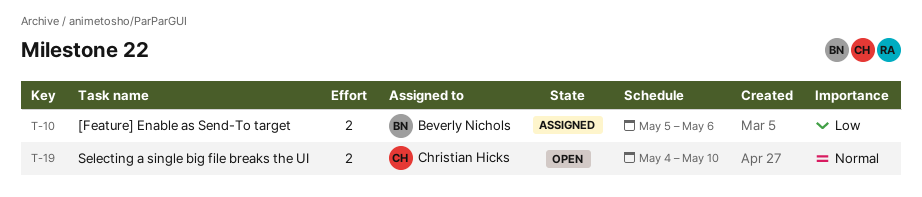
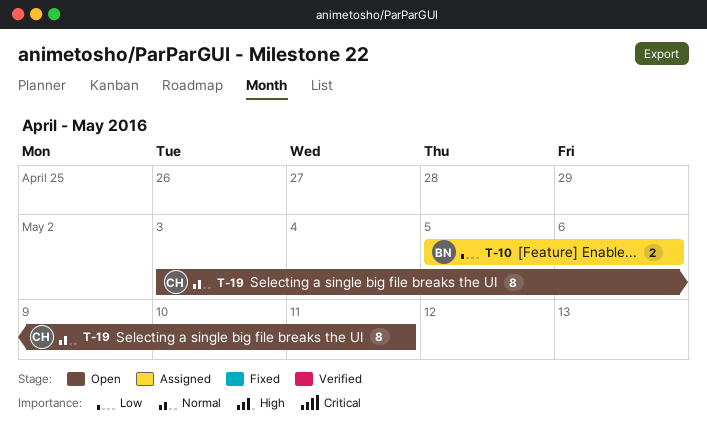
T-19, estimate: 2 -> 8
T-19, start: May 4 -> May 3
T-19, due: May 10 -> May 11

